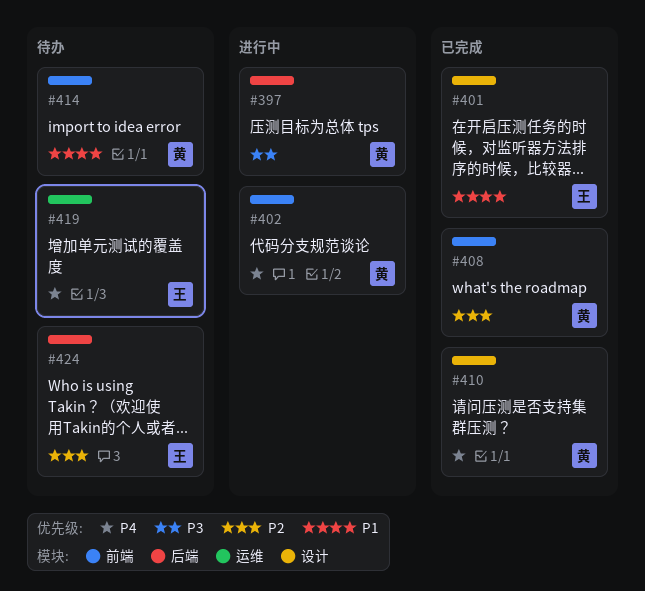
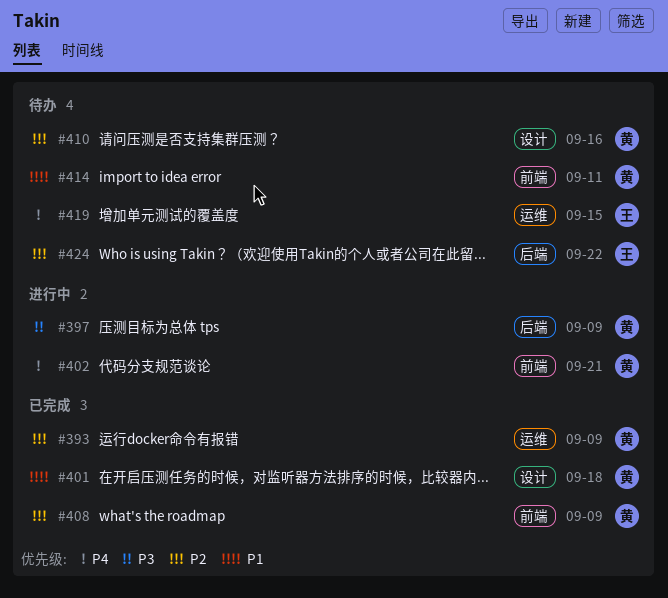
#393: none -> present
#401, owner: 王 -> 黄
#410, status: 已完成 -> 待办
#410, priority: P4 -> P2

